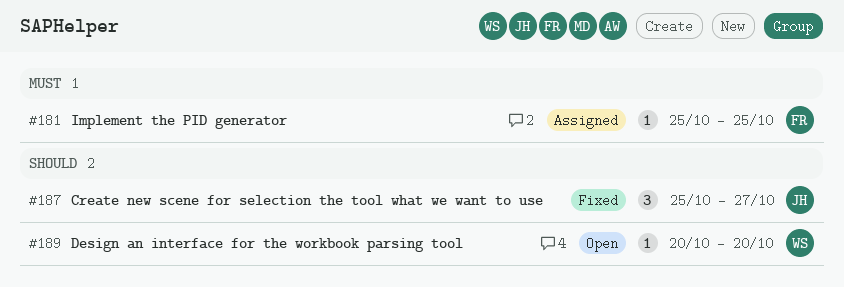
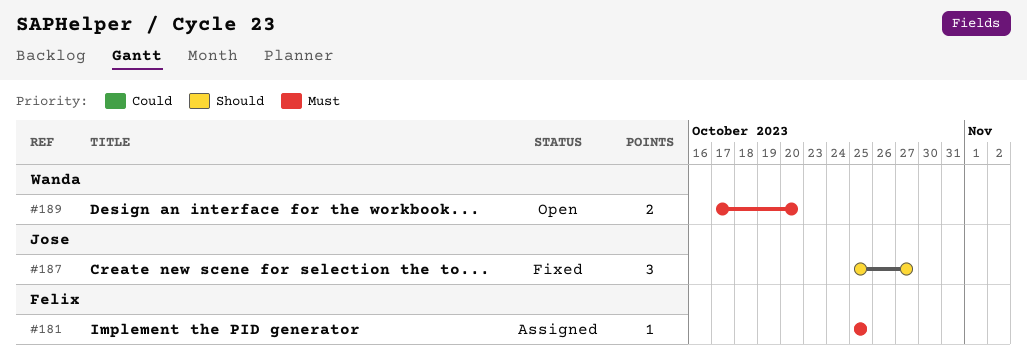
#189, priority: Should -> Must
#189, estimate: 1 -> 2
#189, start: Oct 20 -> Oct 17

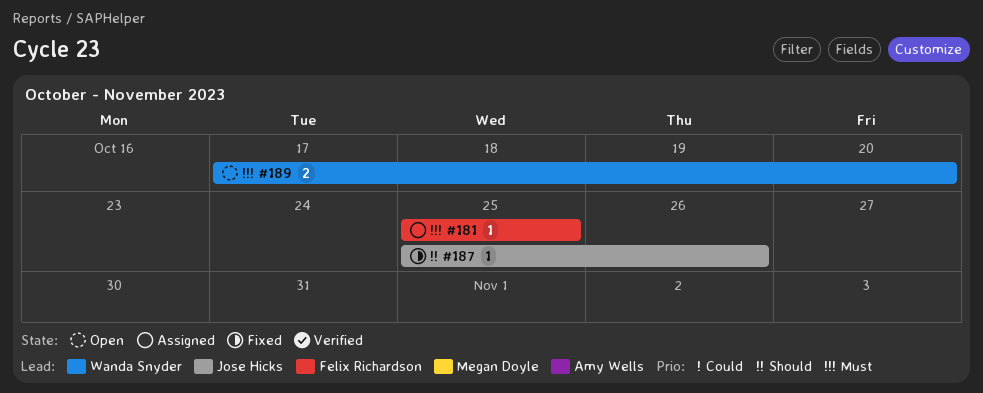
#187, estimate: 3 -> 1
#187, due: Oct 27 -> Oct 26

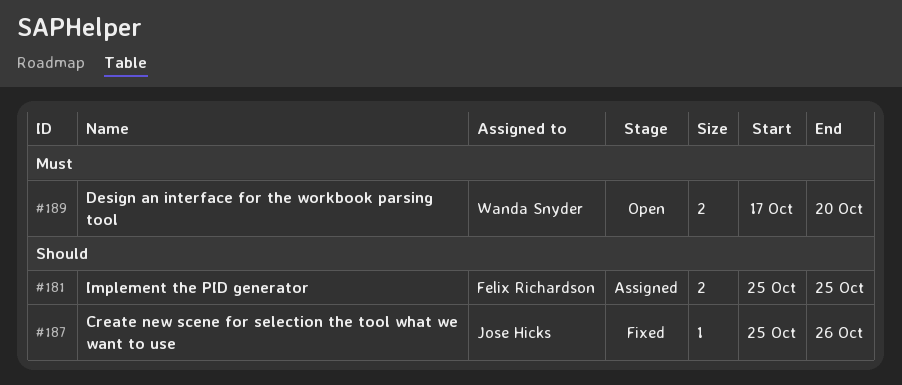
#181, priority: Must -> Should
#181, estimate: 1 -> 2

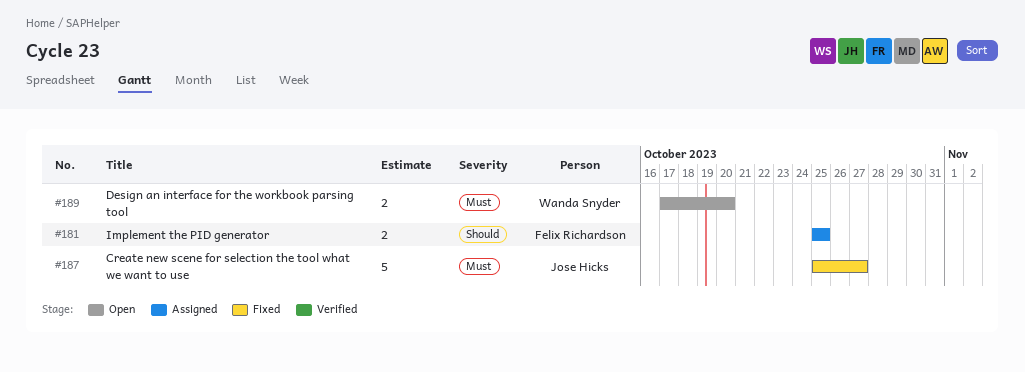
#187, priority: Should -> Must
#187, estimate: 1 -> 5
#187, due: Oct 26 -> Oct 27

